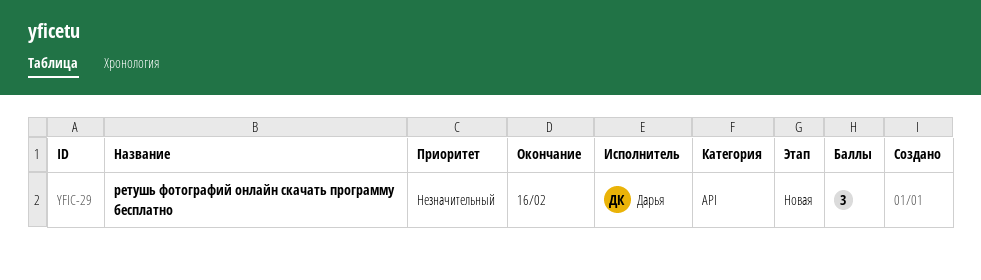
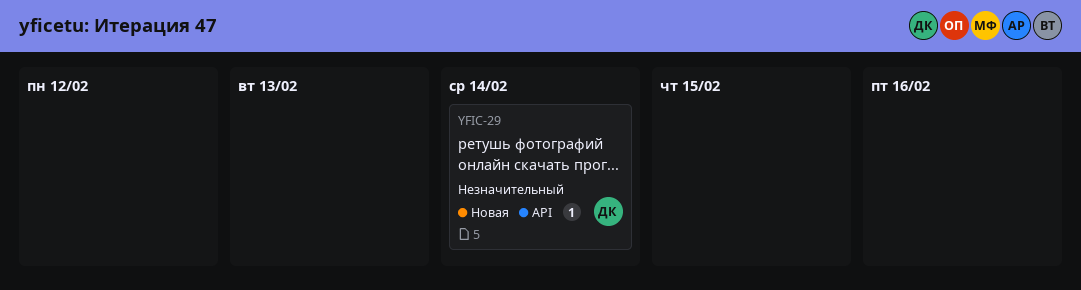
YFIC-29, estimate: 3 -> 1
YFIC-29, due: Feb 16 -> Feb 14

